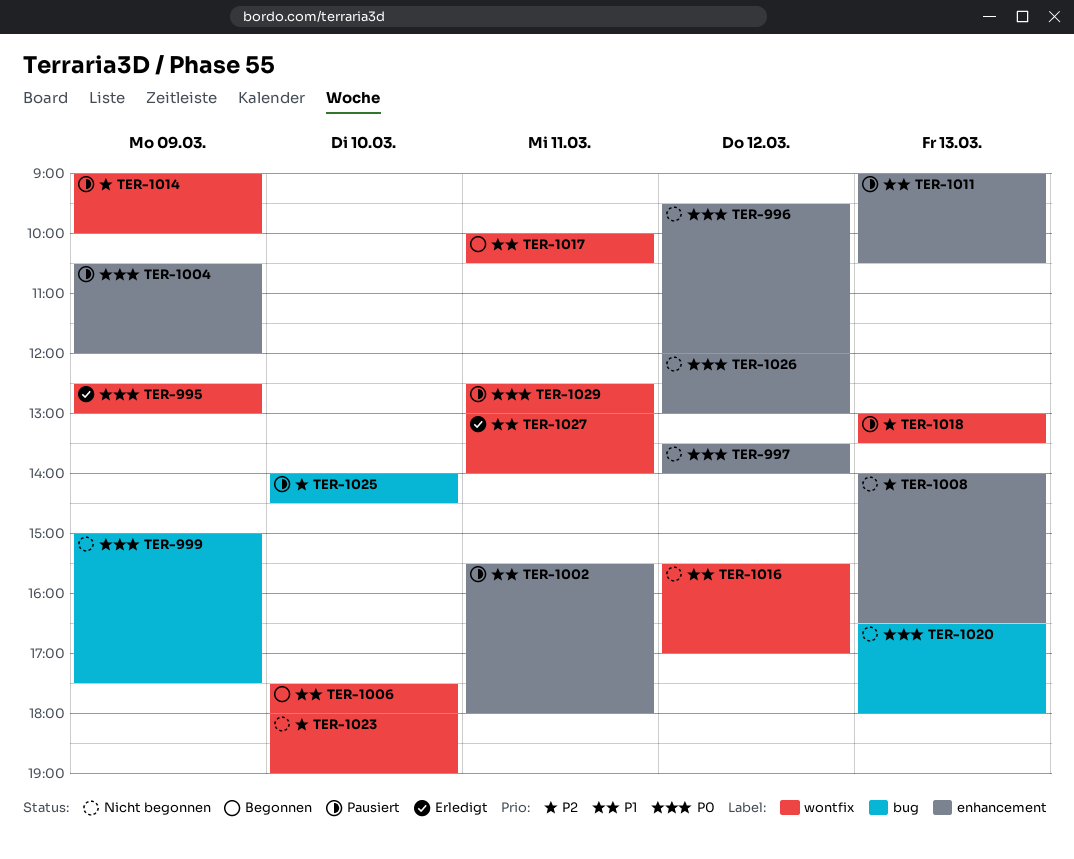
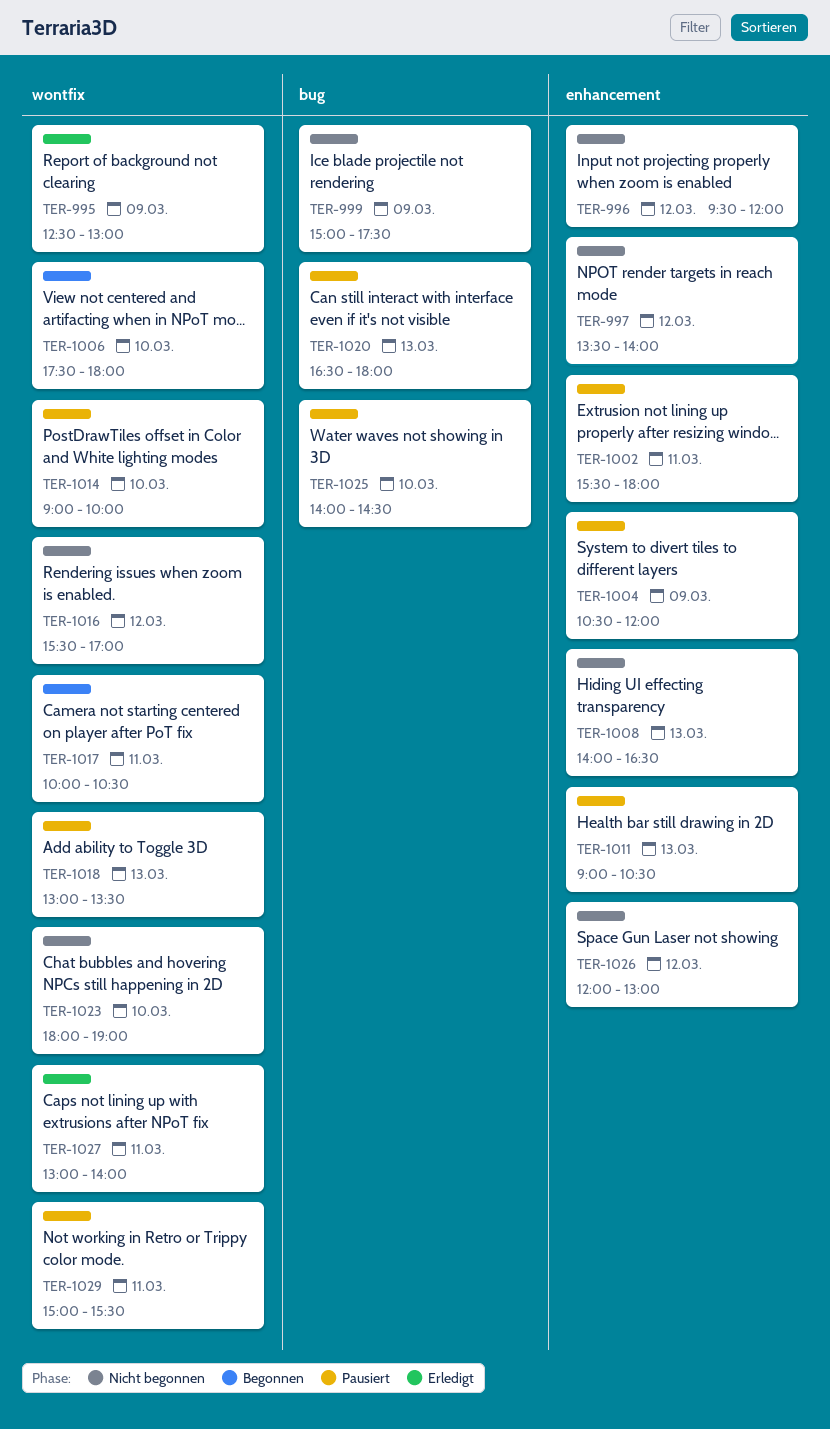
TER-1014, day: Mar 9 -> Mar 10
TER-1020, status: Nicht begonnen -> Pausiert
TER-1029, begins: 12:30 -> 15:00
TER-1029, ends: 13:00 -> 15:30

